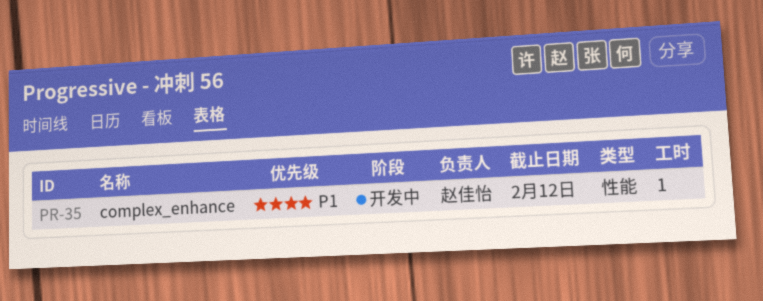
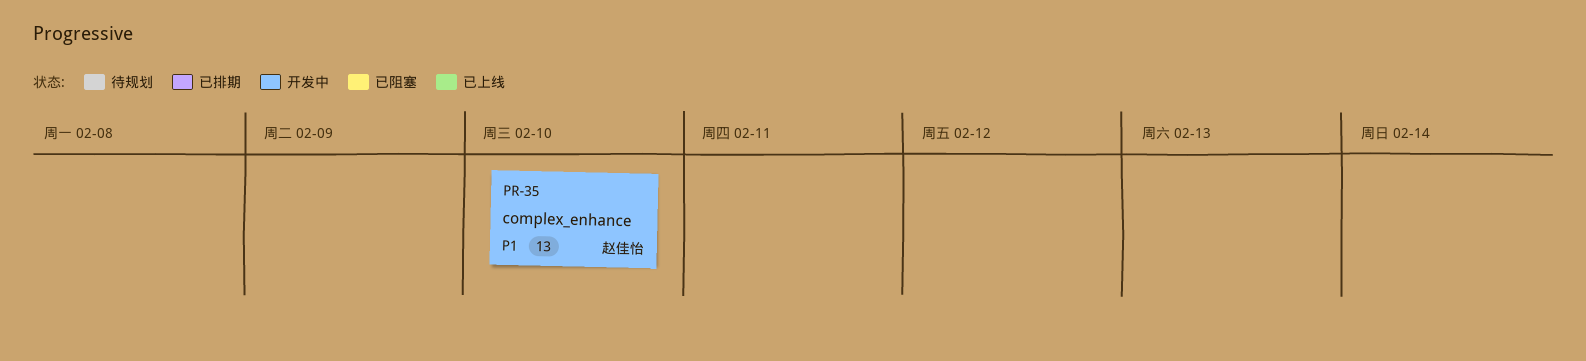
PR-35, estimate: 1 -> 13
PR-35, due: Feb 12 -> Feb 10

